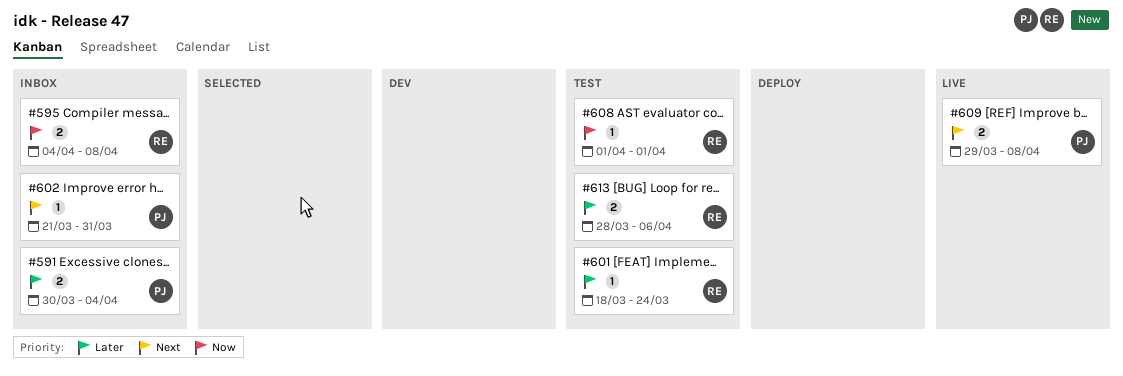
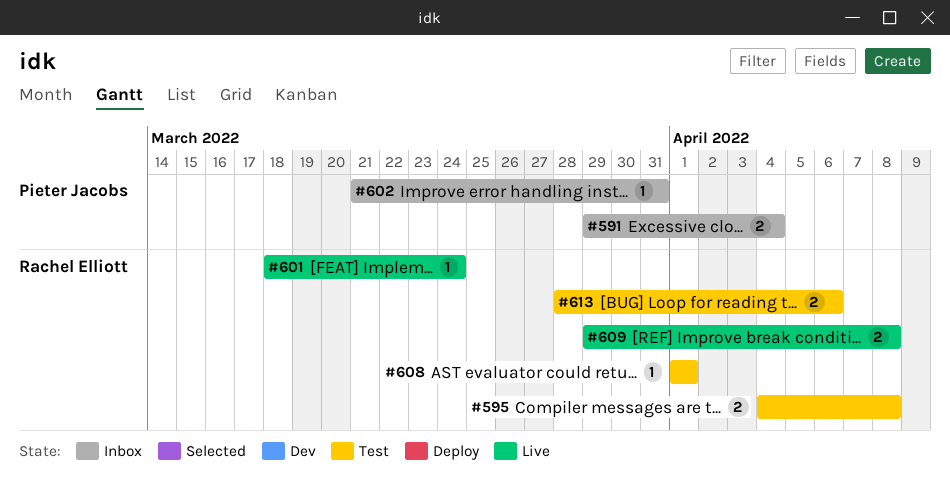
#591, start: Mar 30 -> Mar 29
#595, status: Inbox -> Test
#601, status: Test -> Live
#609, owner: Pieter Jacobs -> Rachel Elliott

